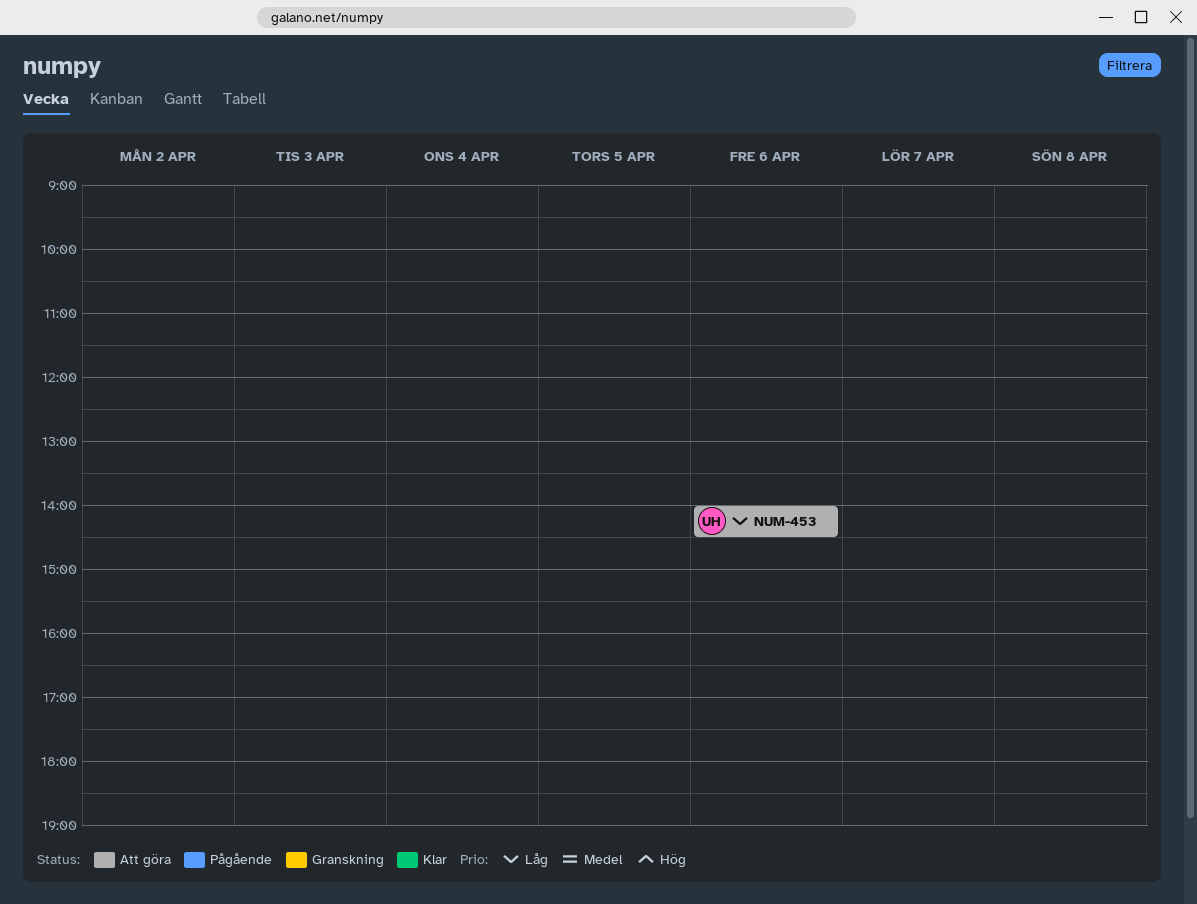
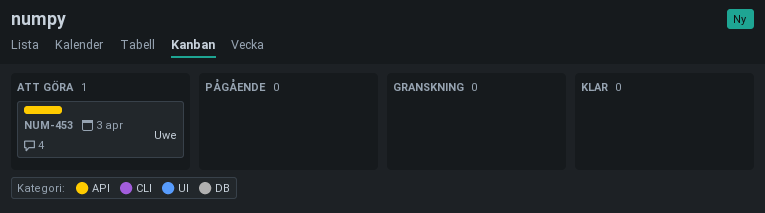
NUM-453, day: Apr 6 -> Apr 3

